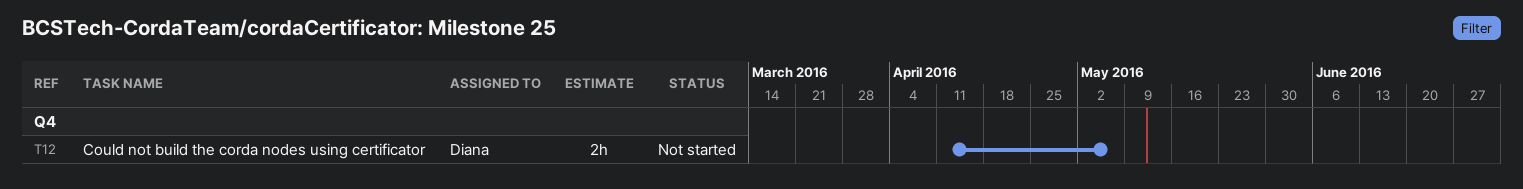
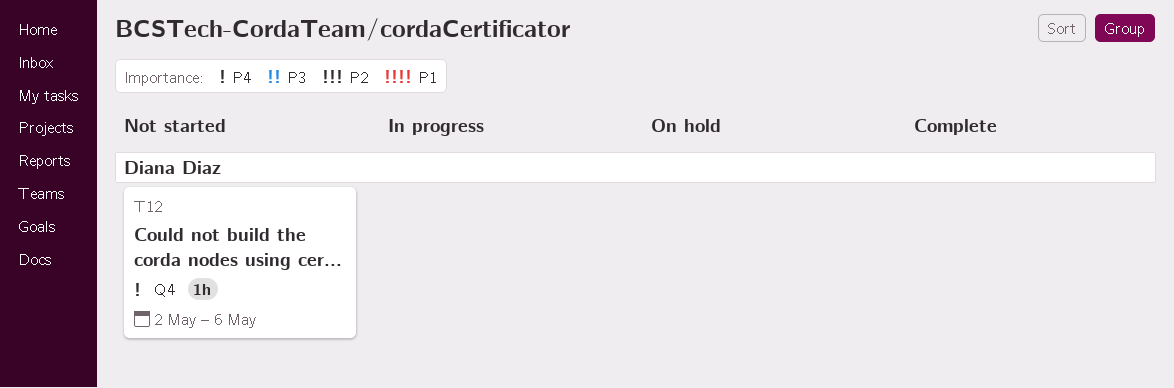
T12, estimate: 2h -> 1h
T12, start: Apr 11 -> May 2

